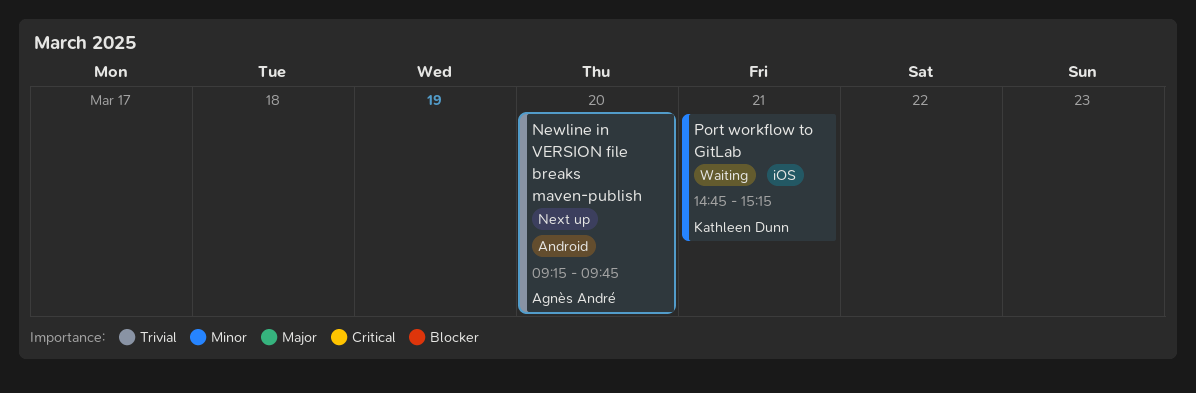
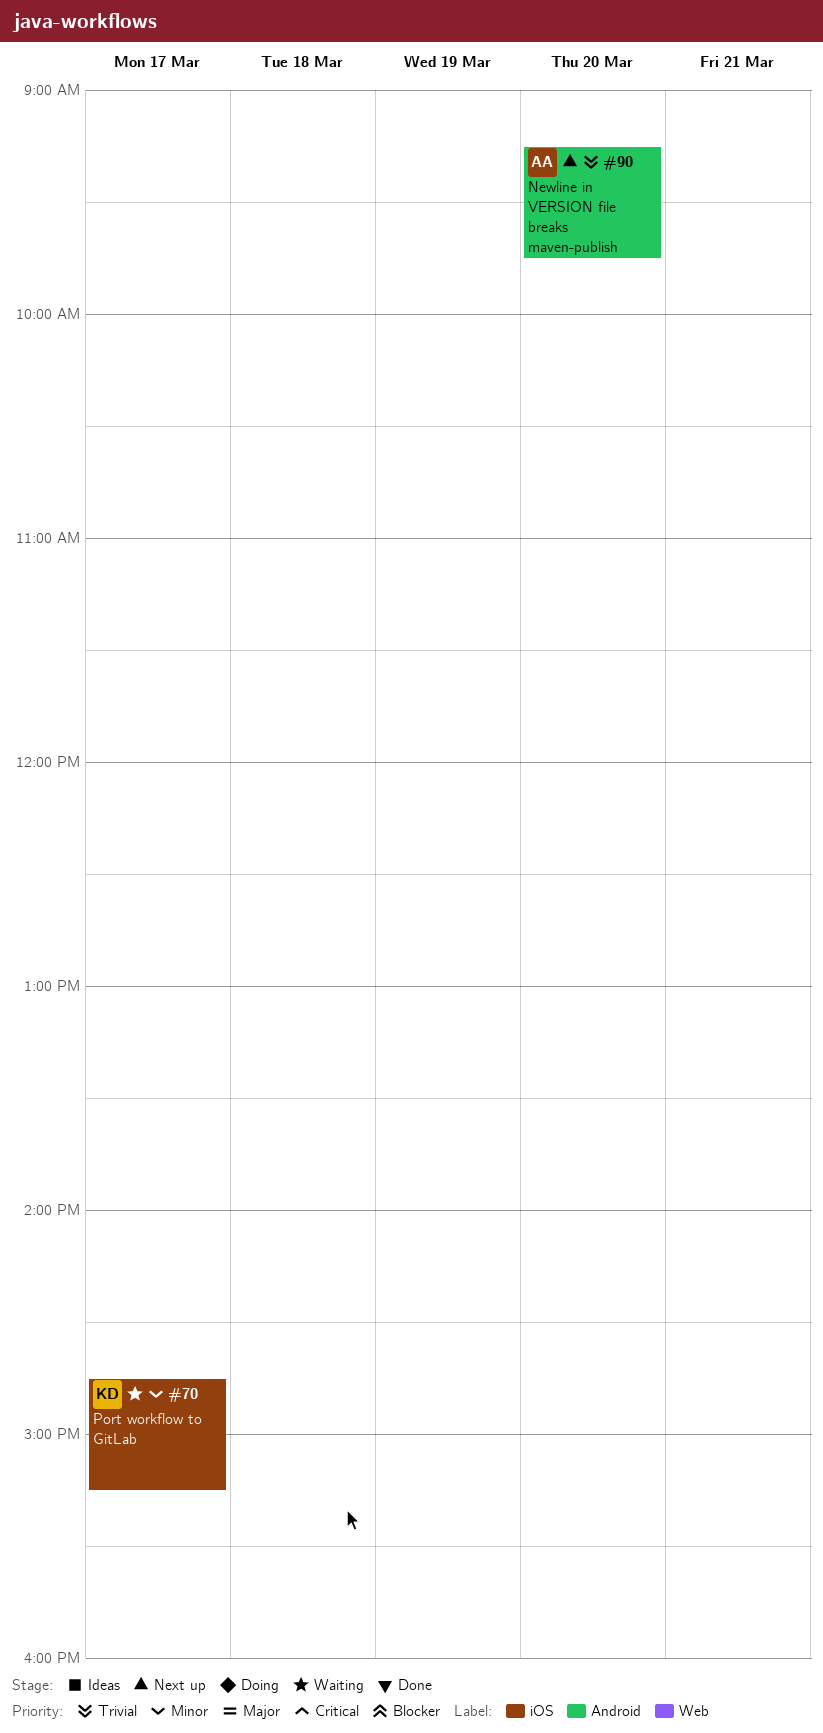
Port workflow to GitLab, day: Mar 21 -> Mar 17

